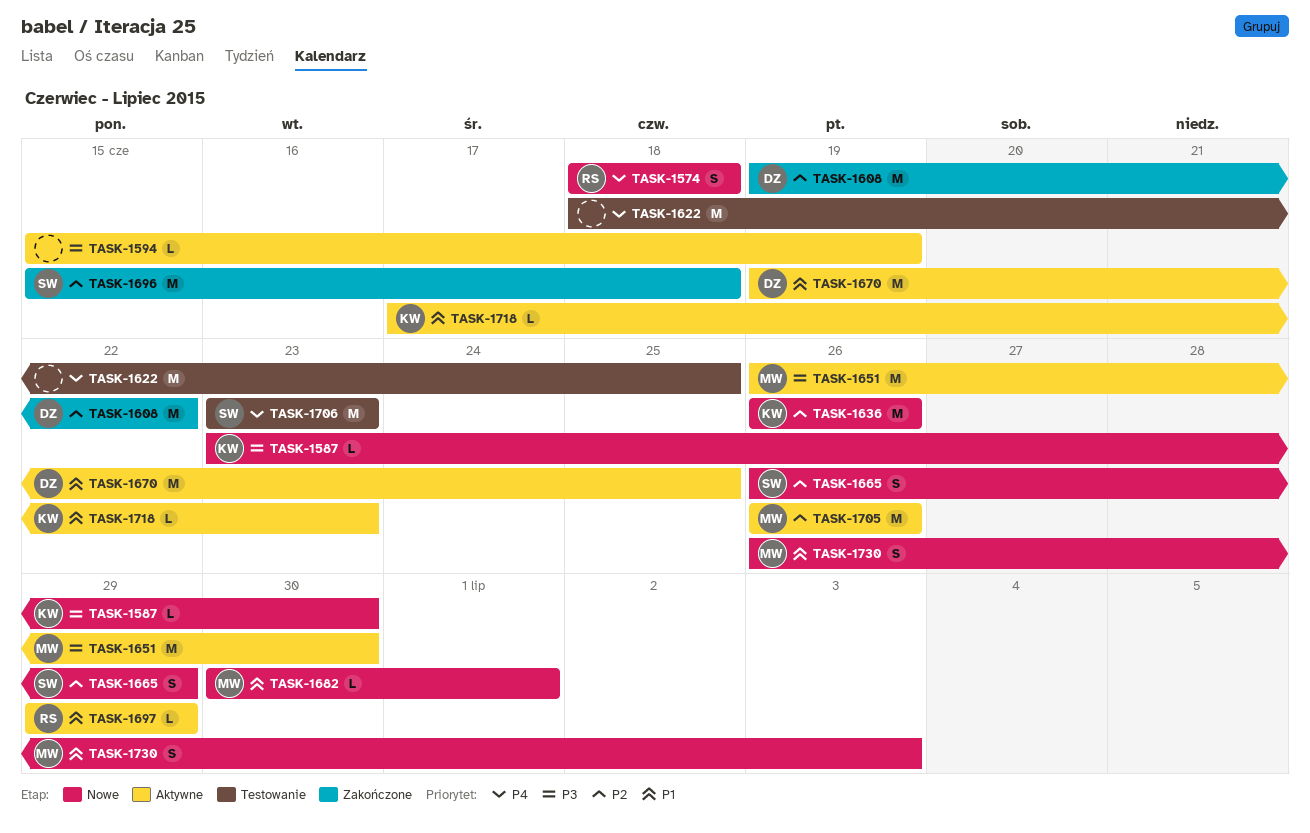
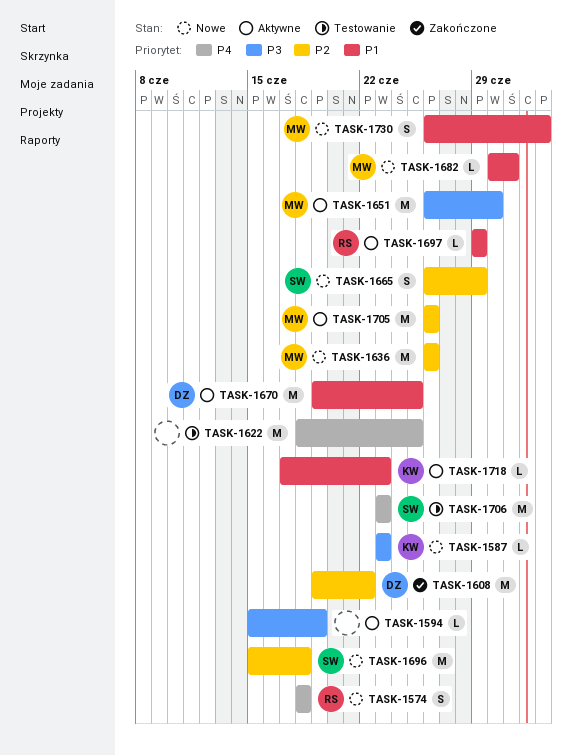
TASK-1587, due: Jun 30 -> Jun 23
TASK-1636, owner: KW -> MW
TASK-1696, status: Zakończone -> Nowe

